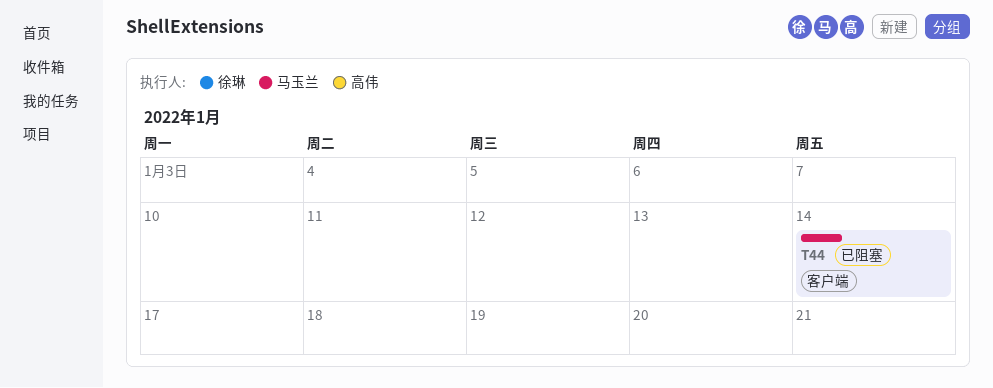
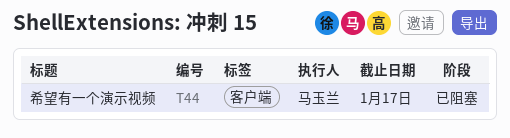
T44, due: Jan 14 -> Jan 17

